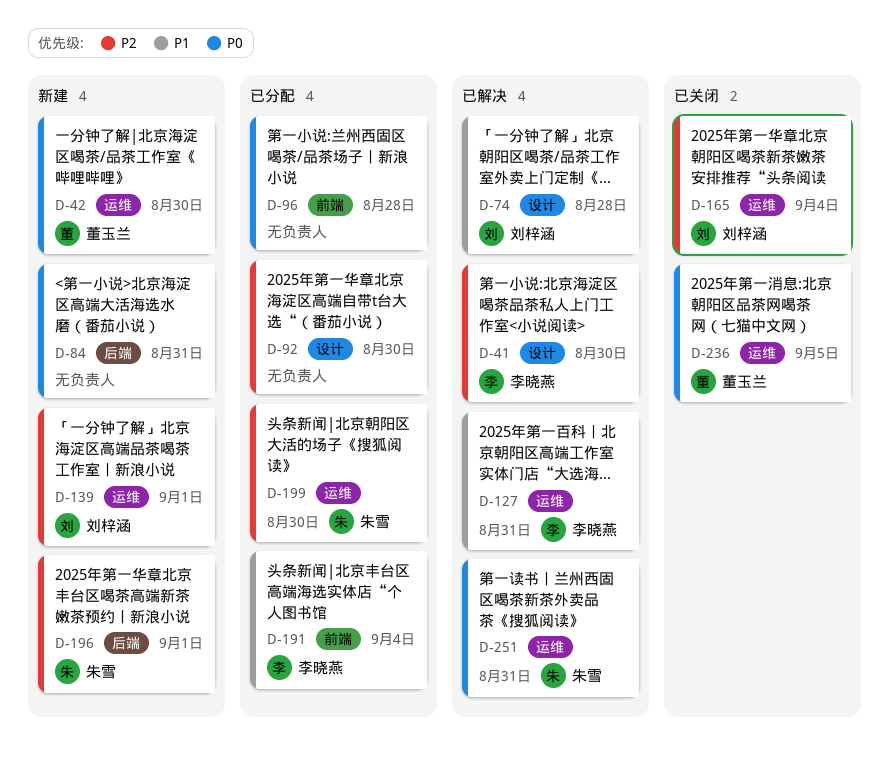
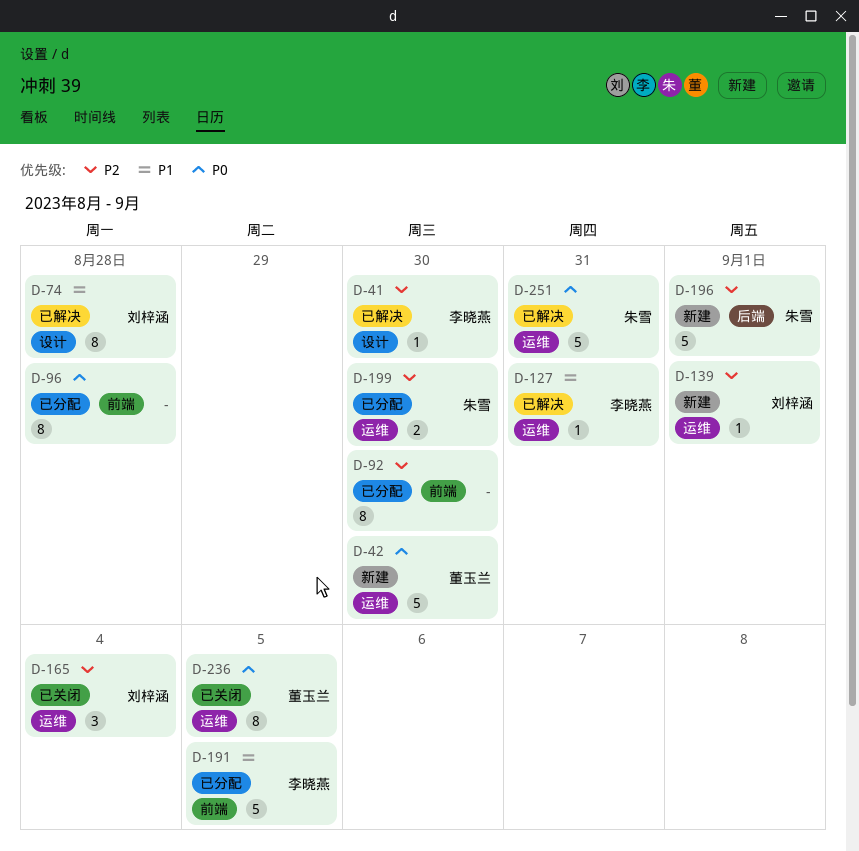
D-84: present -> none
D-92, label: 设计 -> 前端
D-191, due: Sep 4 -> Sep 5

